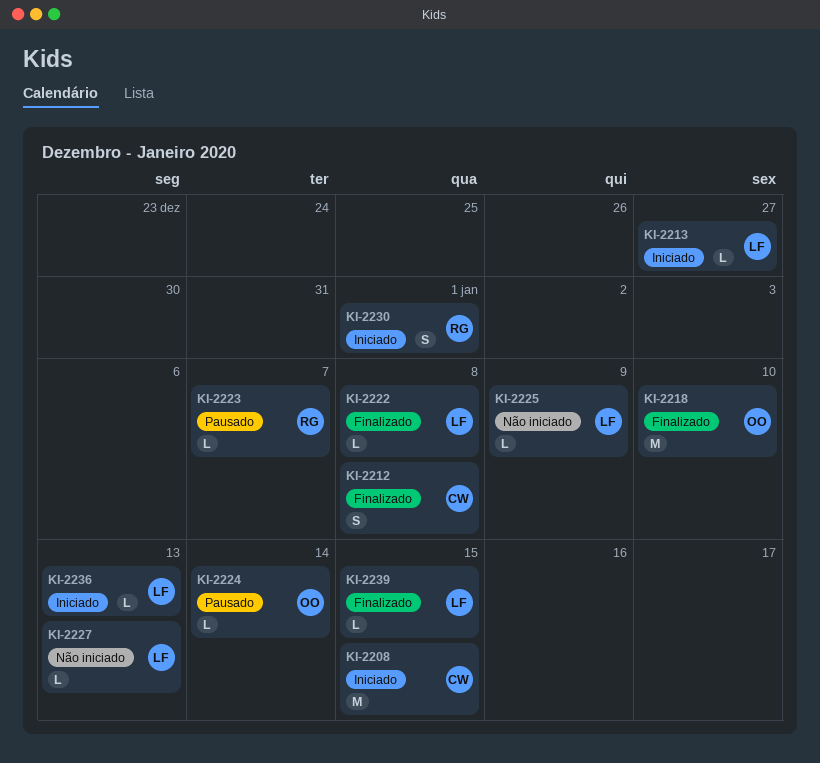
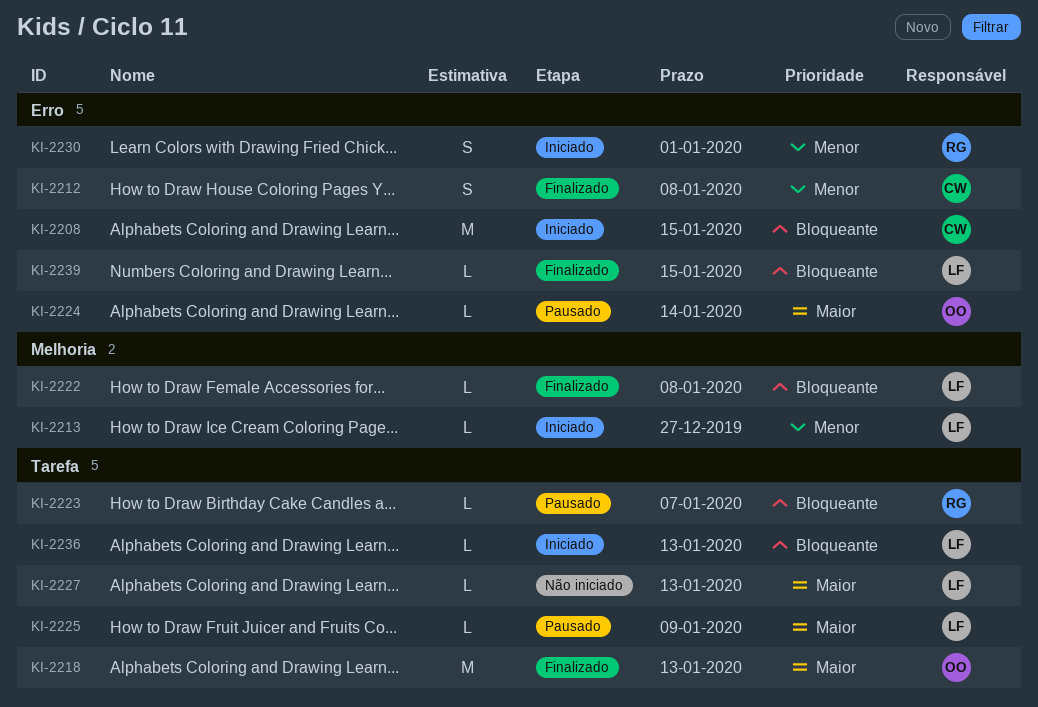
KI-2218, due: Jan 10 -> Jan 13
KI-2225, status: Não iniciado -> Pausado

